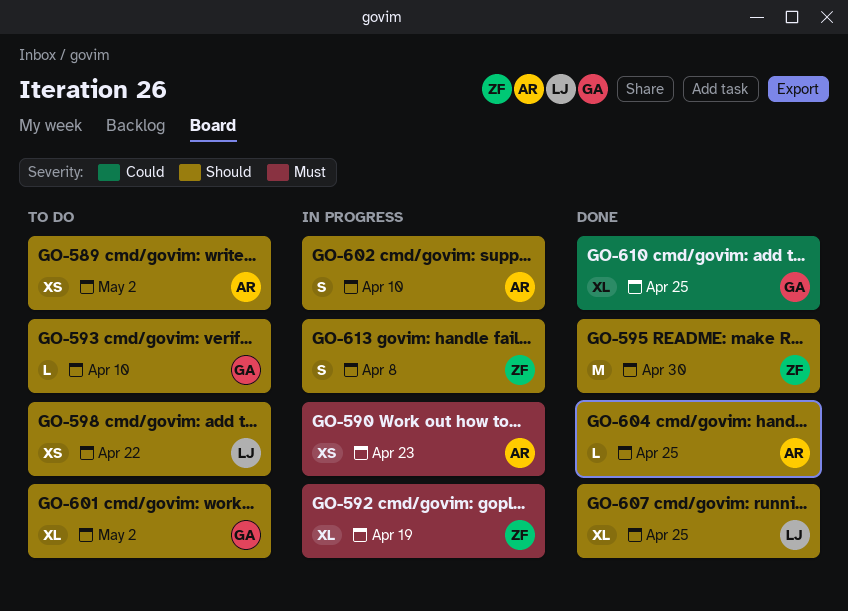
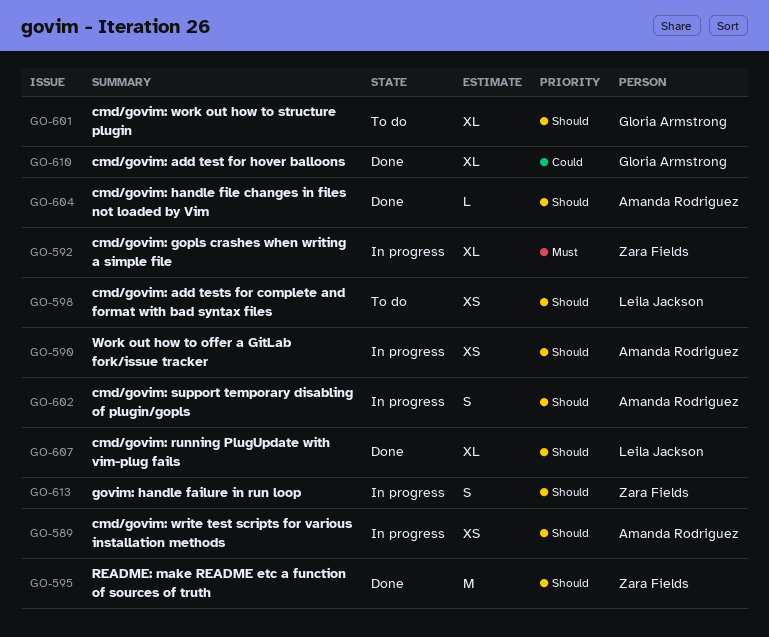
GO-589, status: To do -> In progress
GO-590, priority: Must -> Should
GO-593: present -> none

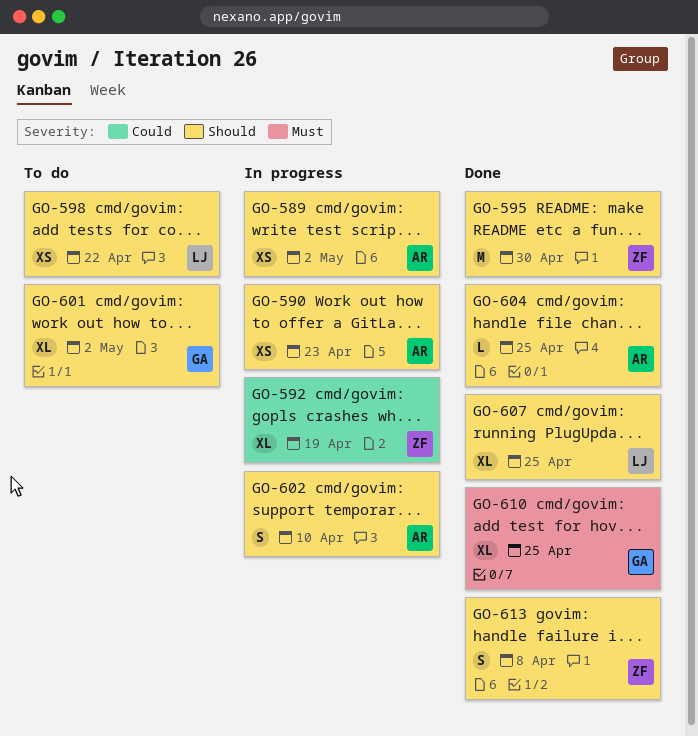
GO-592, priority: Must -> Could
GO-610, priority: Could -> Must
GO-613, status: In progress -> Done

